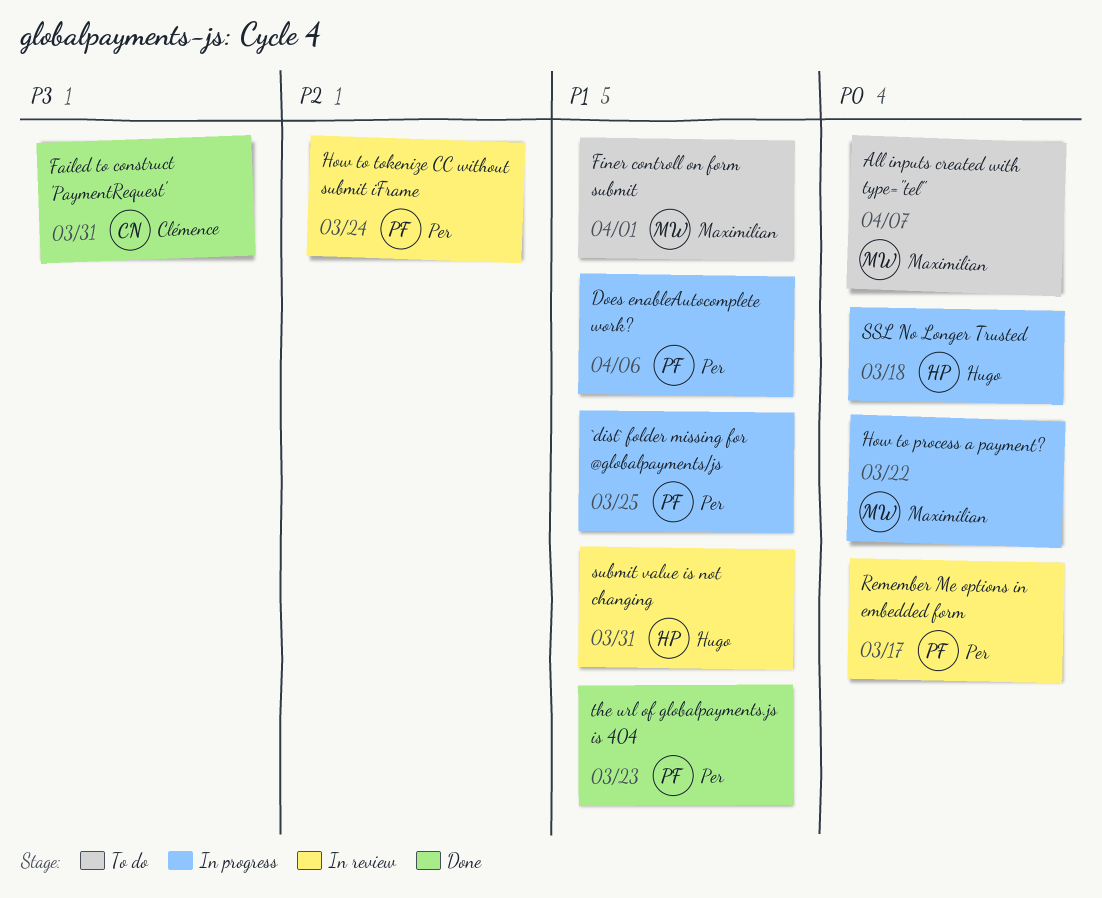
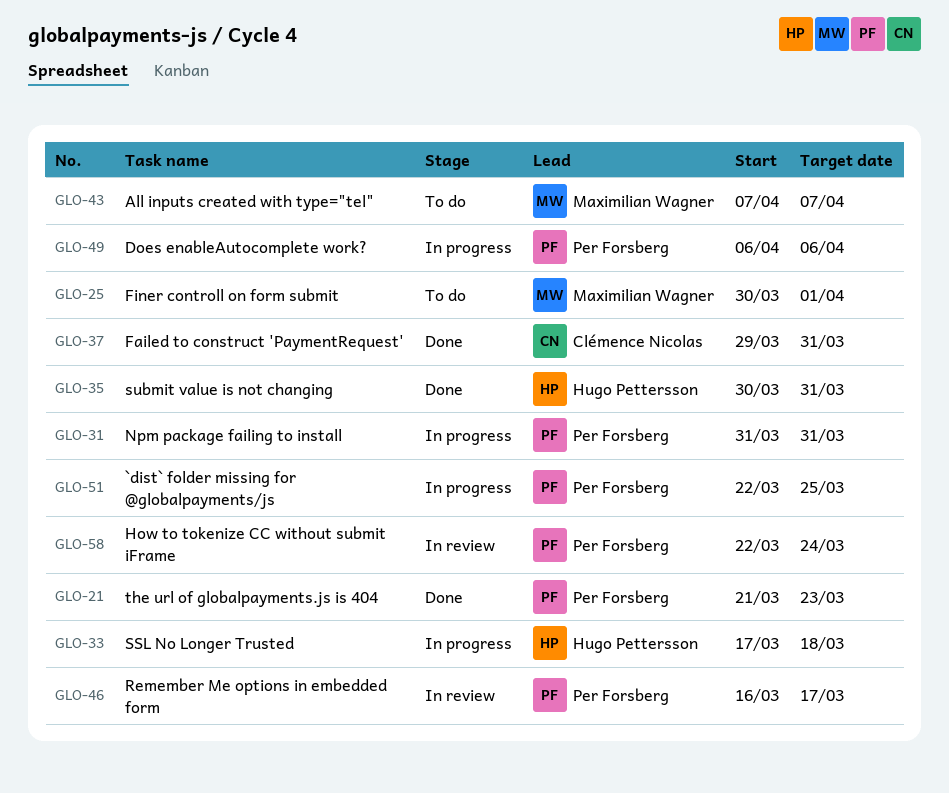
How to process a payment?: present -> none
Npm package failing to install: none -> present
submit value is not changing, status: In review -> Done

